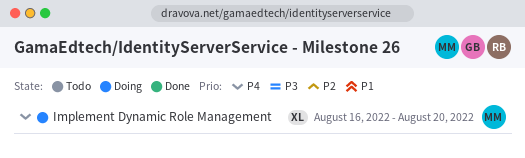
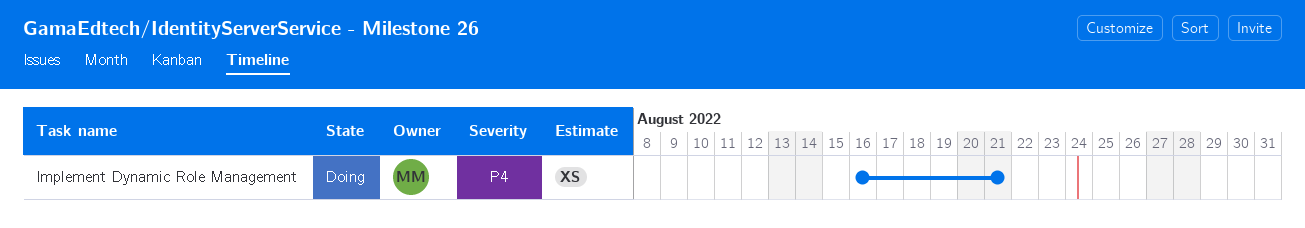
Implement Dynamic Role Management, estimate: XL -> XS
Implement Dynamic Role Management, due: Aug 20 -> Aug 21

